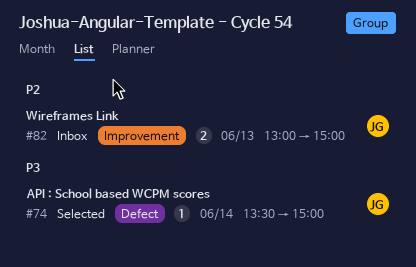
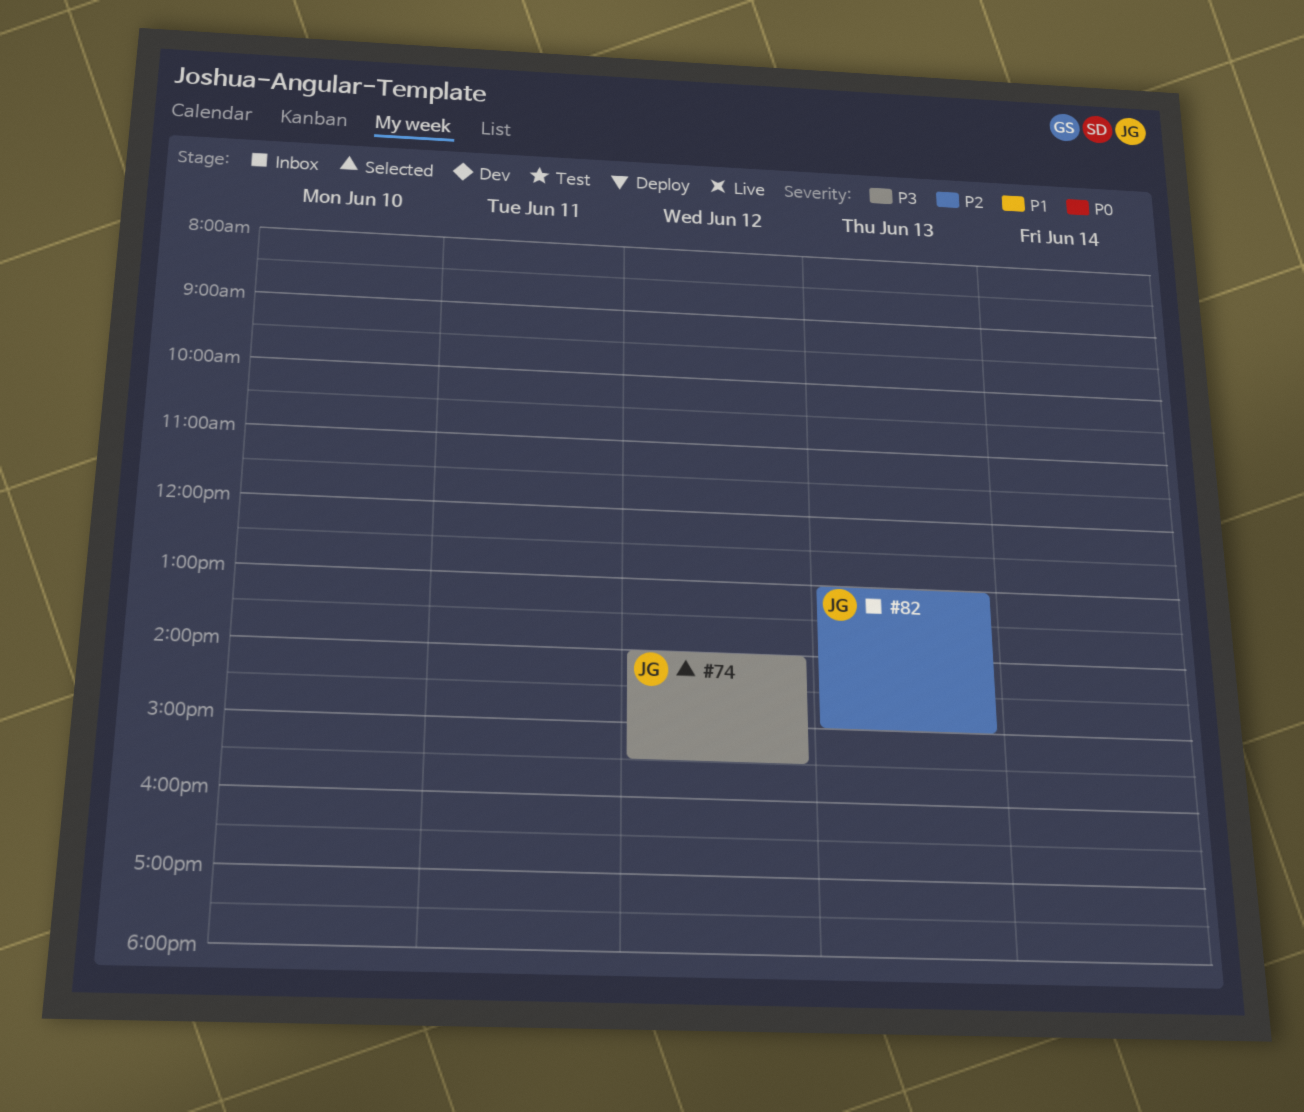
#74, day: Jun 14 -> Jun 12
#74, begins: 13:30 -> 14:00
#74, ends: 15:00 -> 15:30

